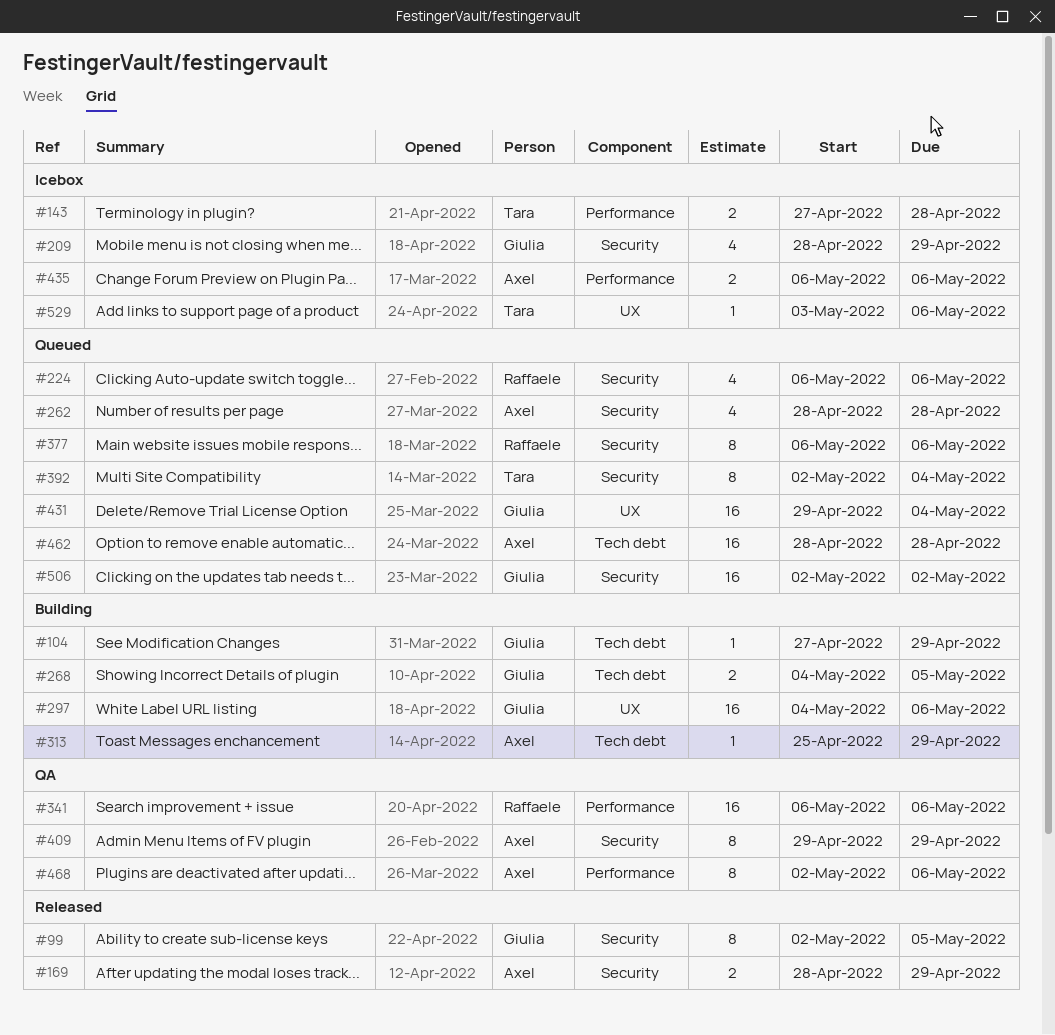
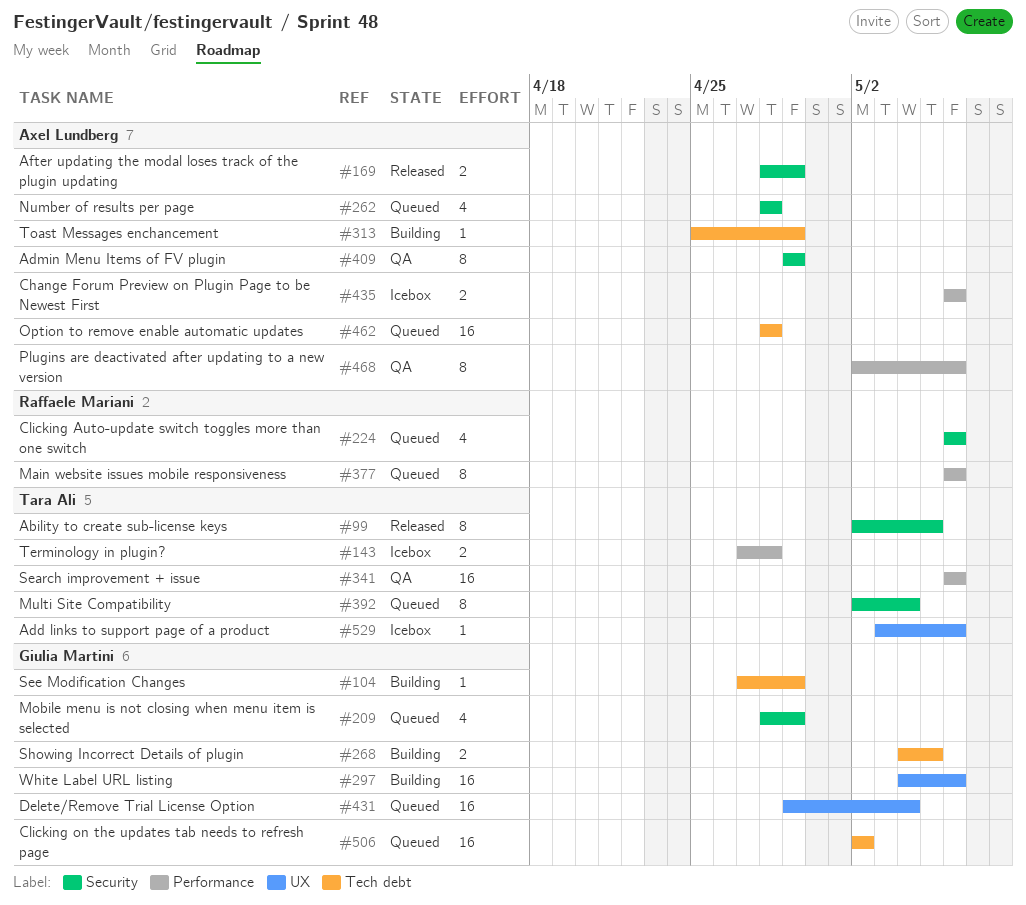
#99, owner: Giulia Martini -> Tara Ali
#209, status: Icebox -> Queued
#341, owner: Raffaele Mariani -> Tara Ali
#377, label: Security -> Performance
#506, label: Security -> Tech debt

